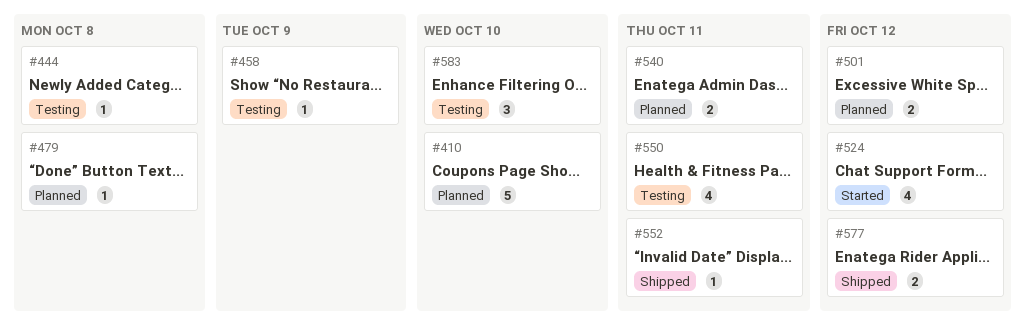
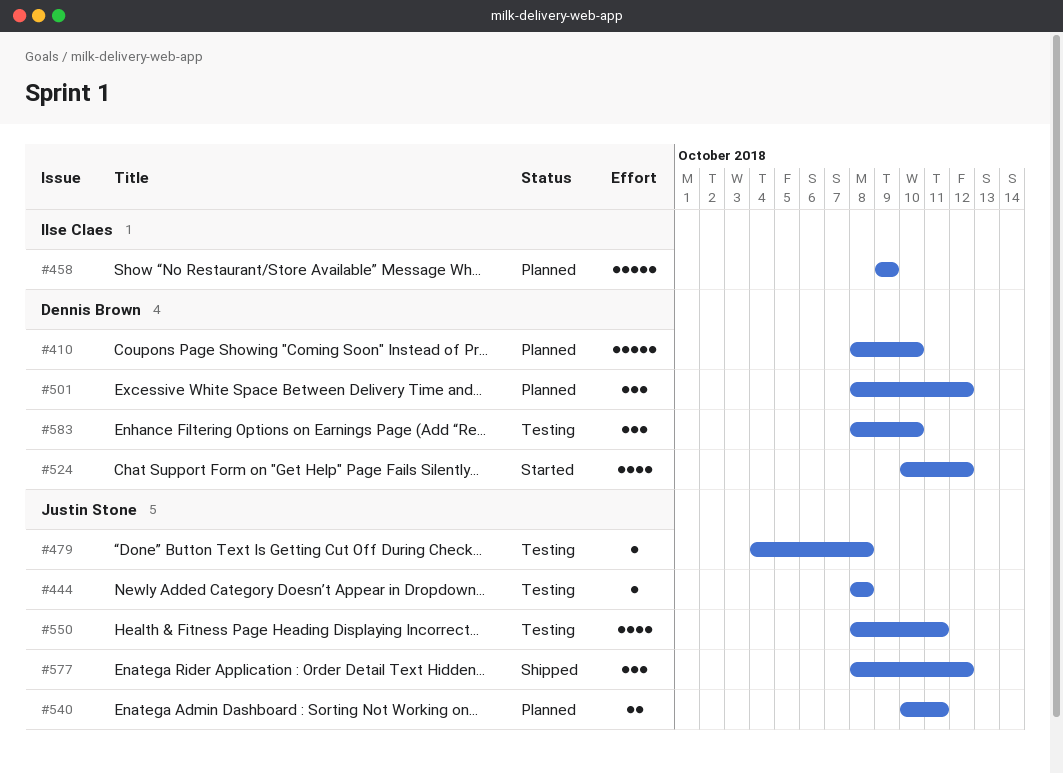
#458, status: Testing -> Planned
#458, estimate: 1 -> 5
#479, status: Planned -> Testing
#501, estimate: 2 -> 3
#552: present -> none
#577, estimate: 2 -> 3

